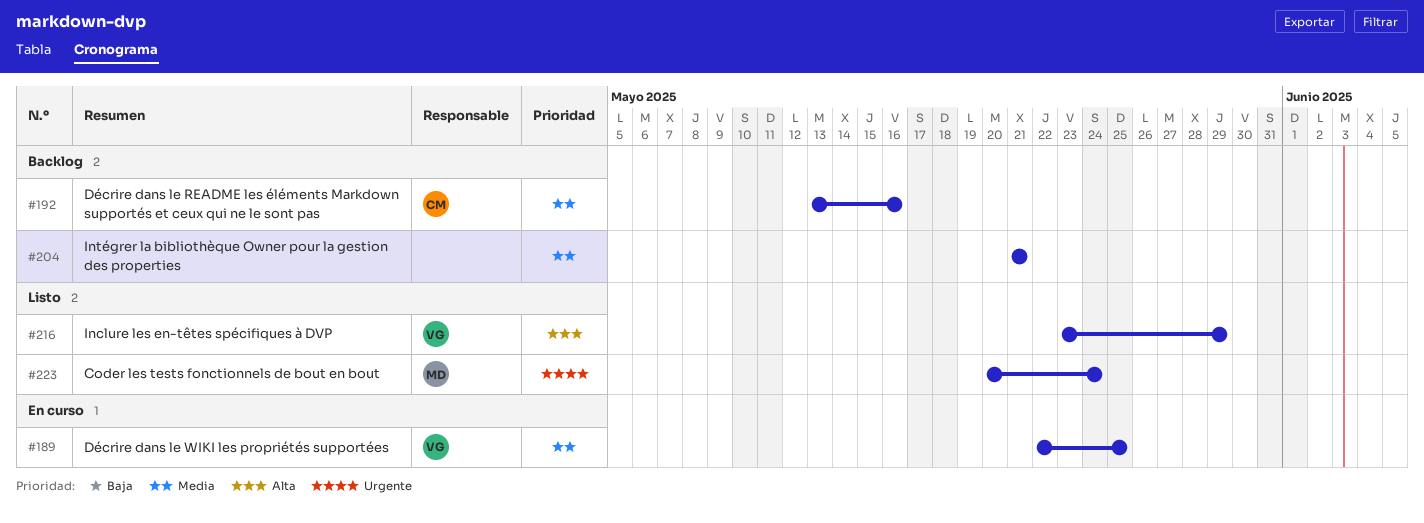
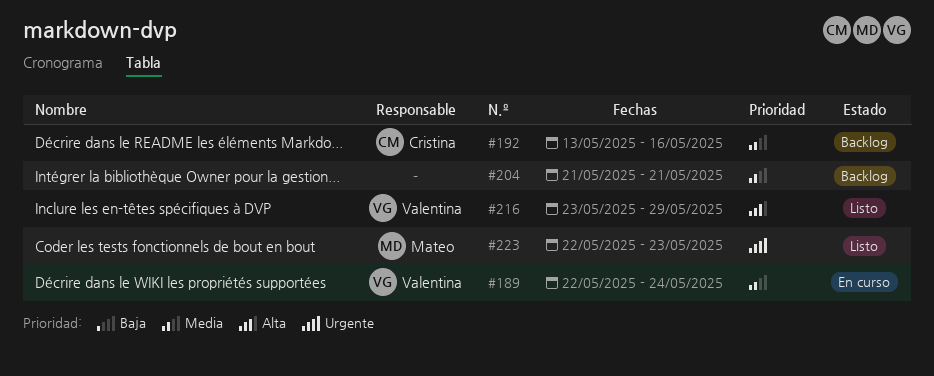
#189, due: May 25 -> May 24
#223, start: May 20 -> May 22
#223, due: May 24 -> May 23

